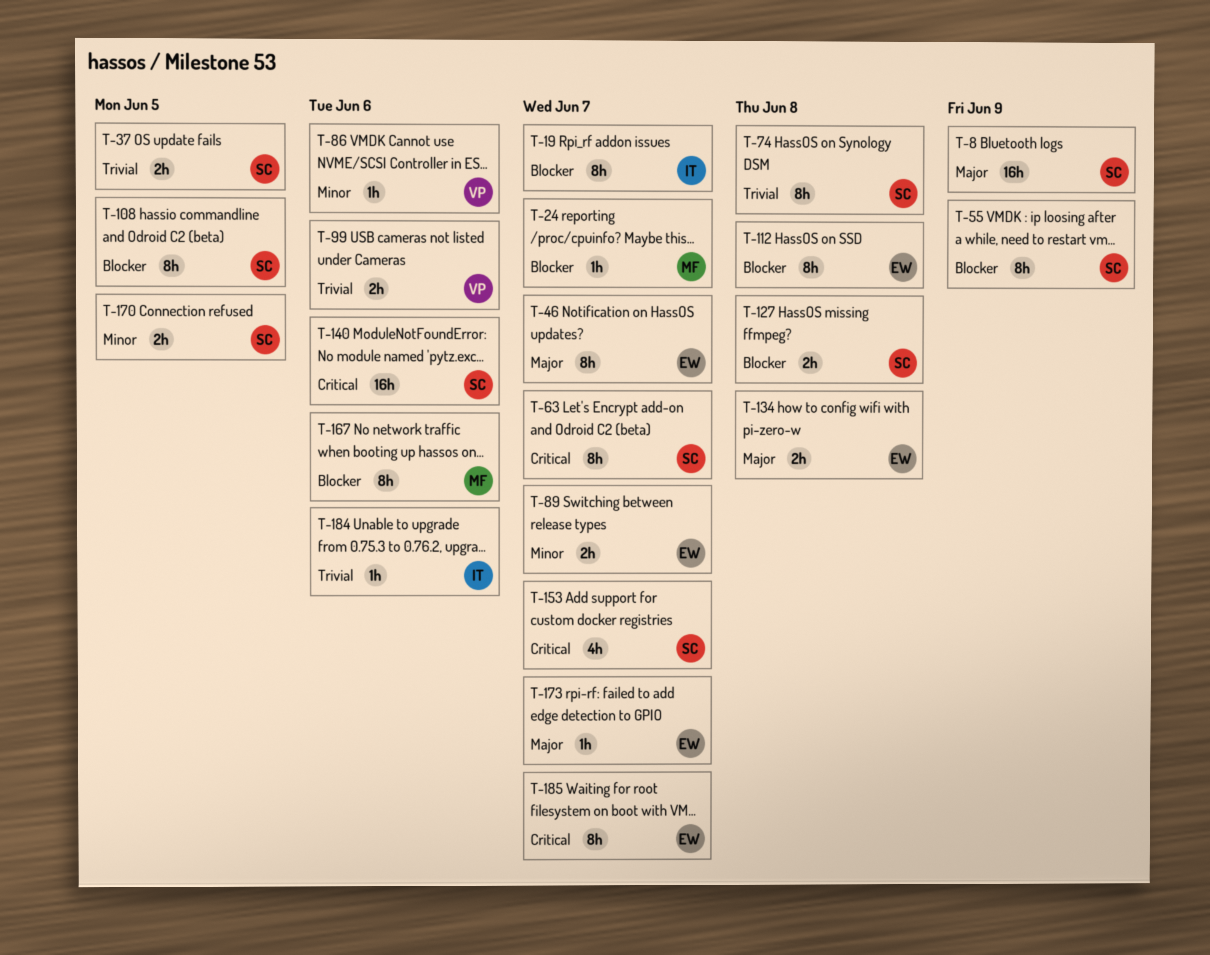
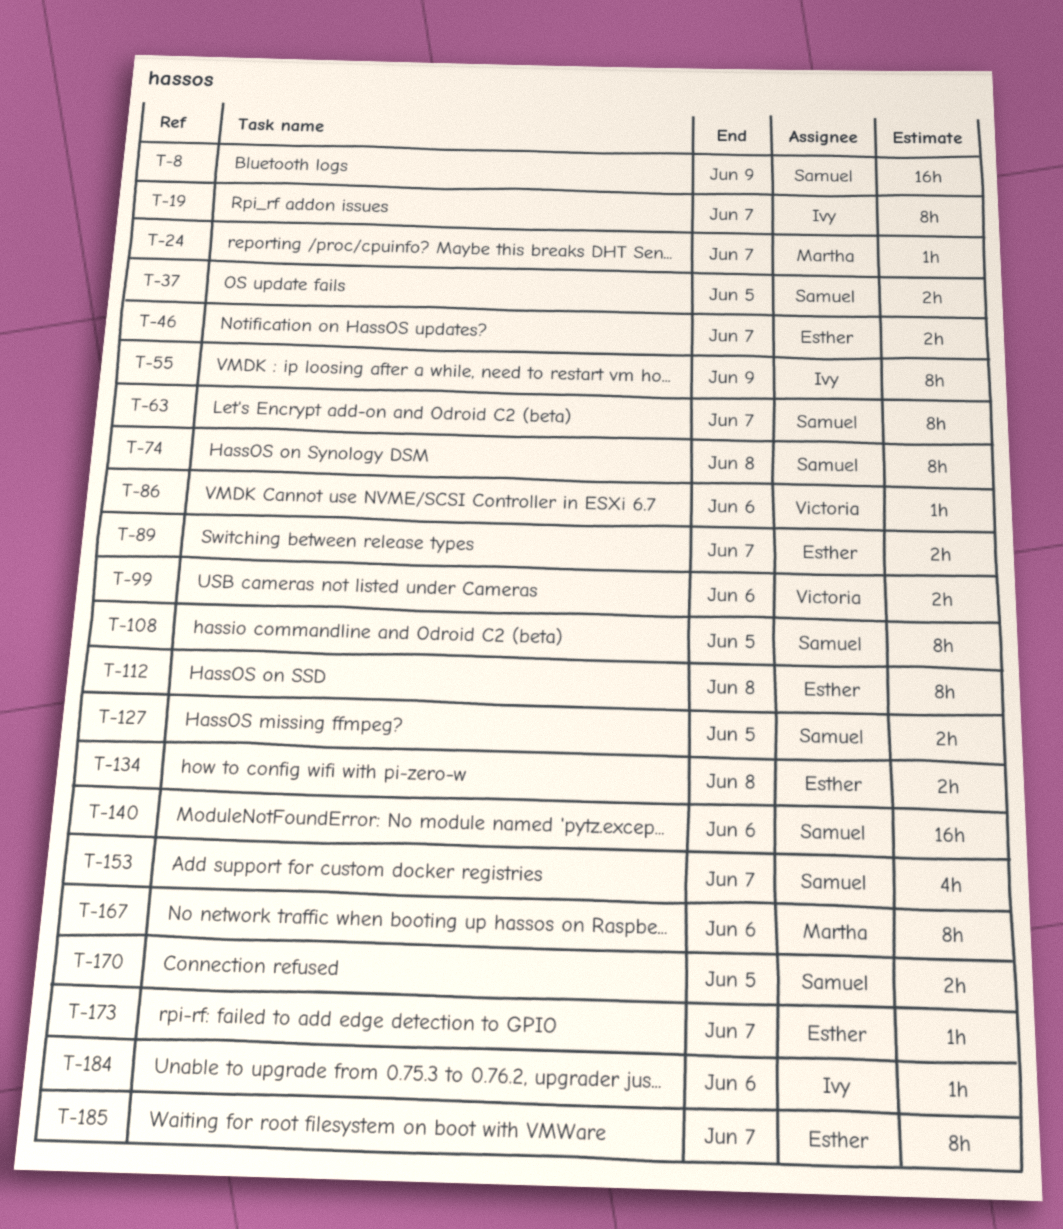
T-46, estimate: 8h -> 2h
T-55, owner: Samuel -> Ivy
T-127, due: Jun 8 -> Jun 5

